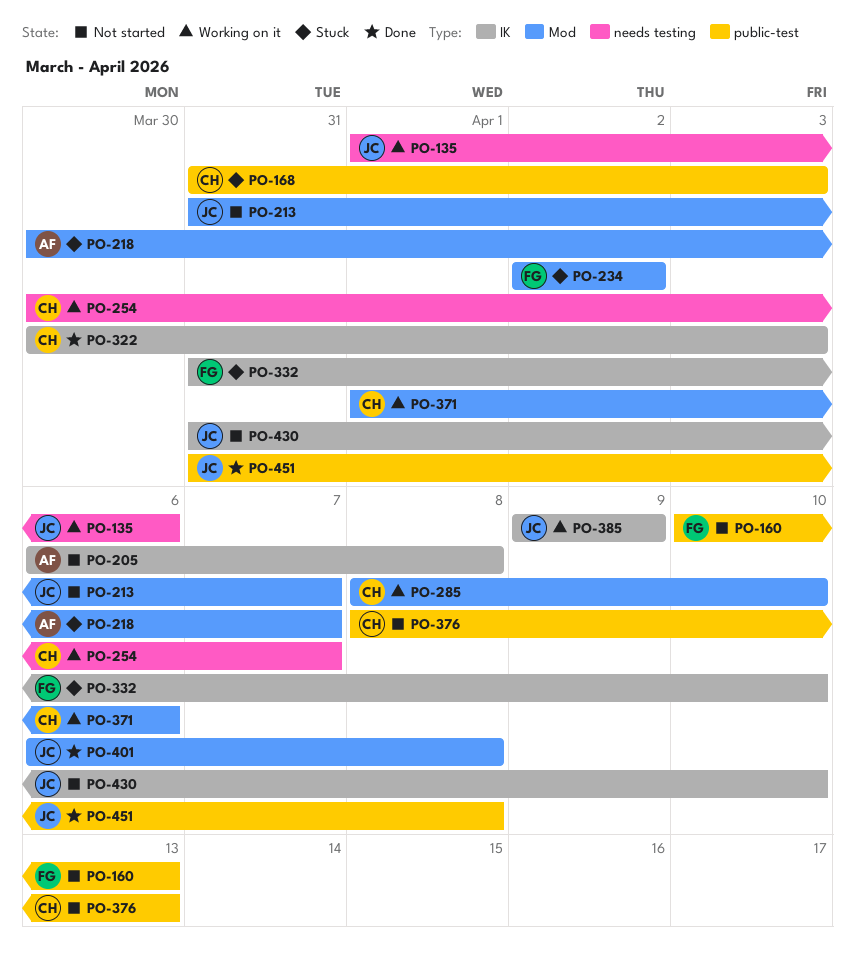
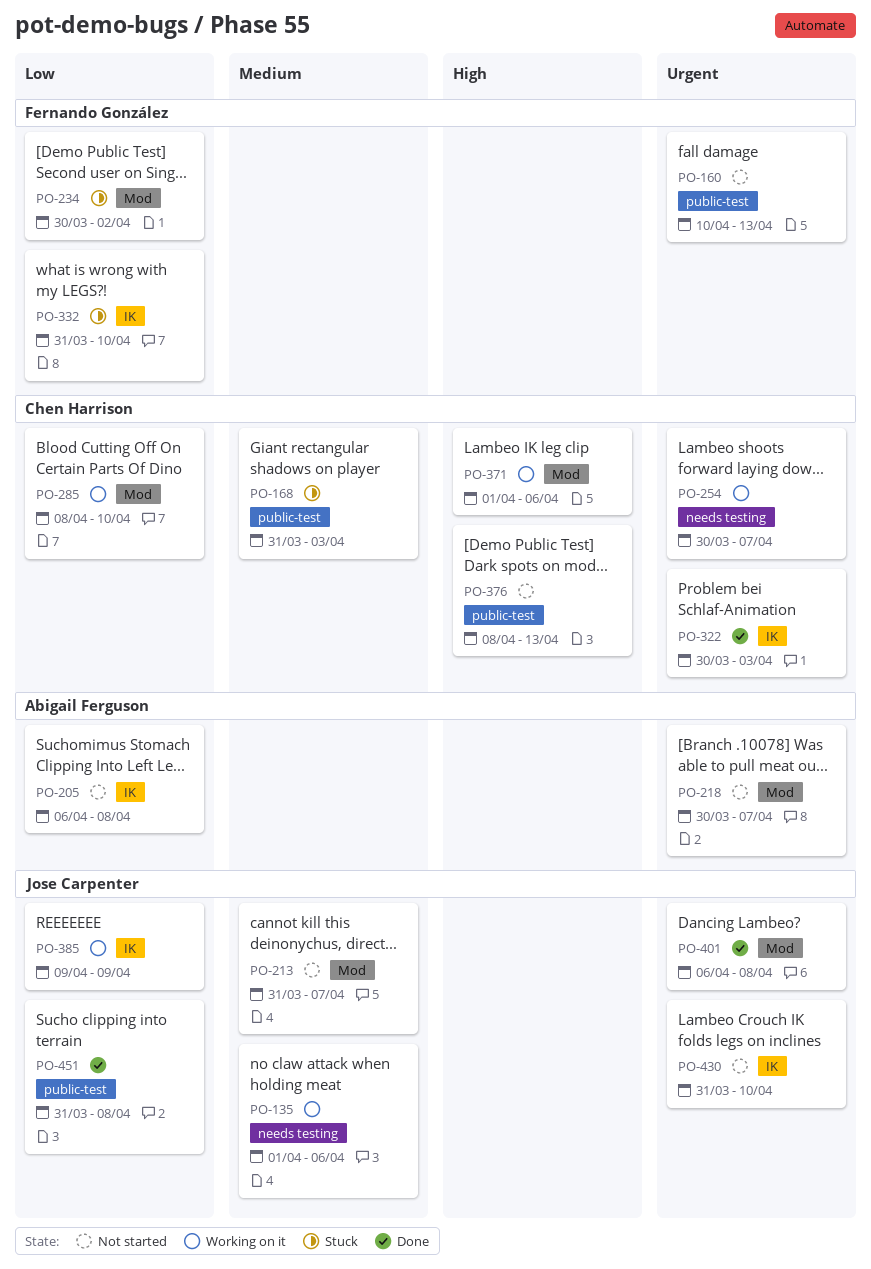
PO-218, status: Stuck -> Not started
PO-234, start: Apr 2 -> Mar 30

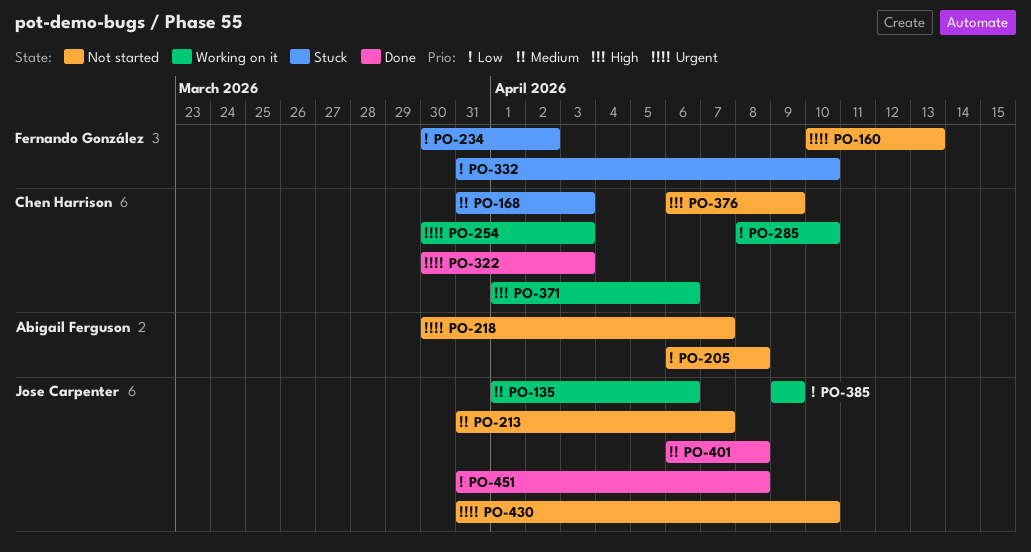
PO-254, due: Apr 7 -> Apr 3
PO-376, start: Apr 8 -> Apr 6
PO-376, due: Apr 13 -> Apr 9
PO-401, priority: Urgent -> Medium

